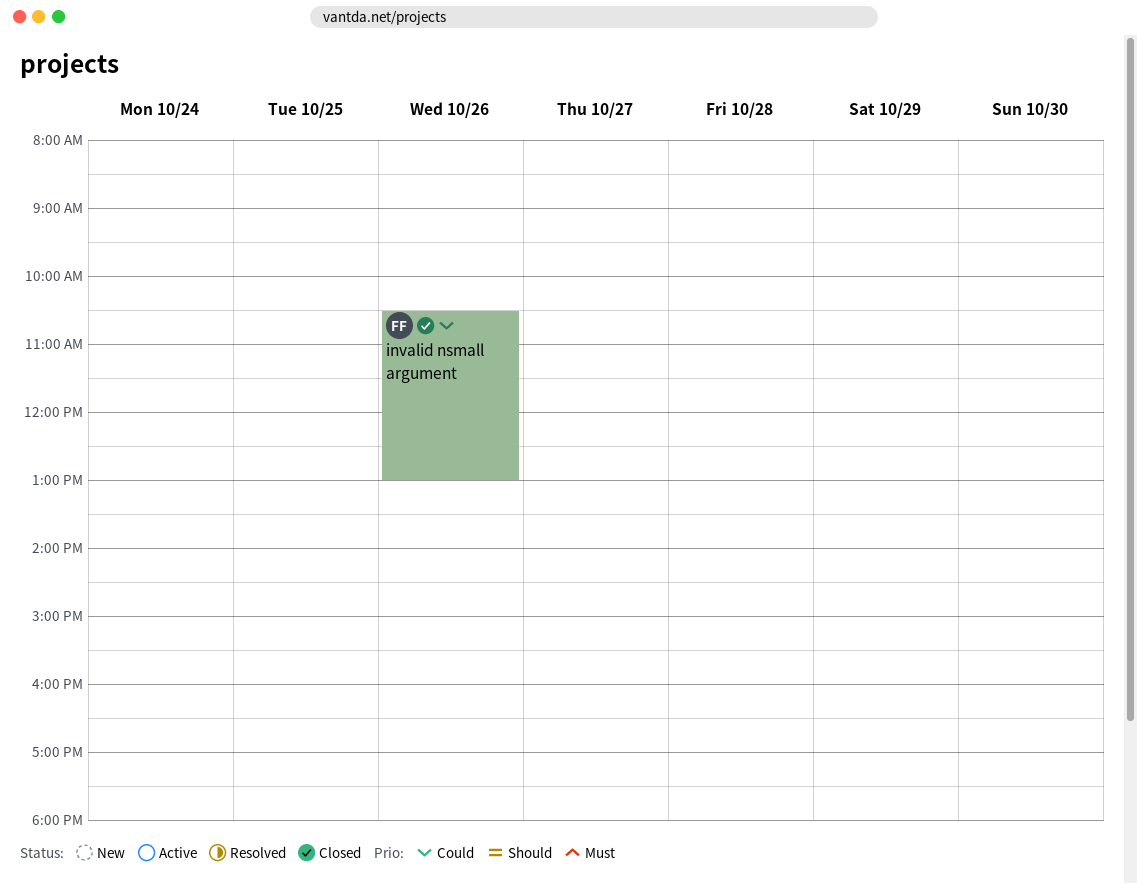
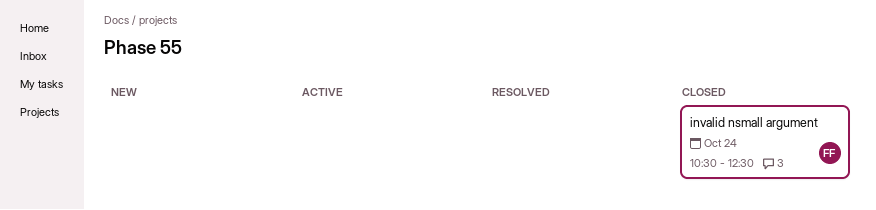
invalid nsmall argument, day: Oct 26 -> Oct 24
invalid nsmall argument, ends: 13:00 -> 12:30

